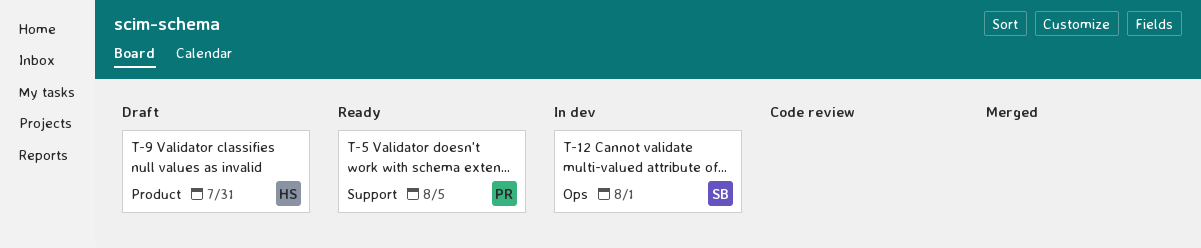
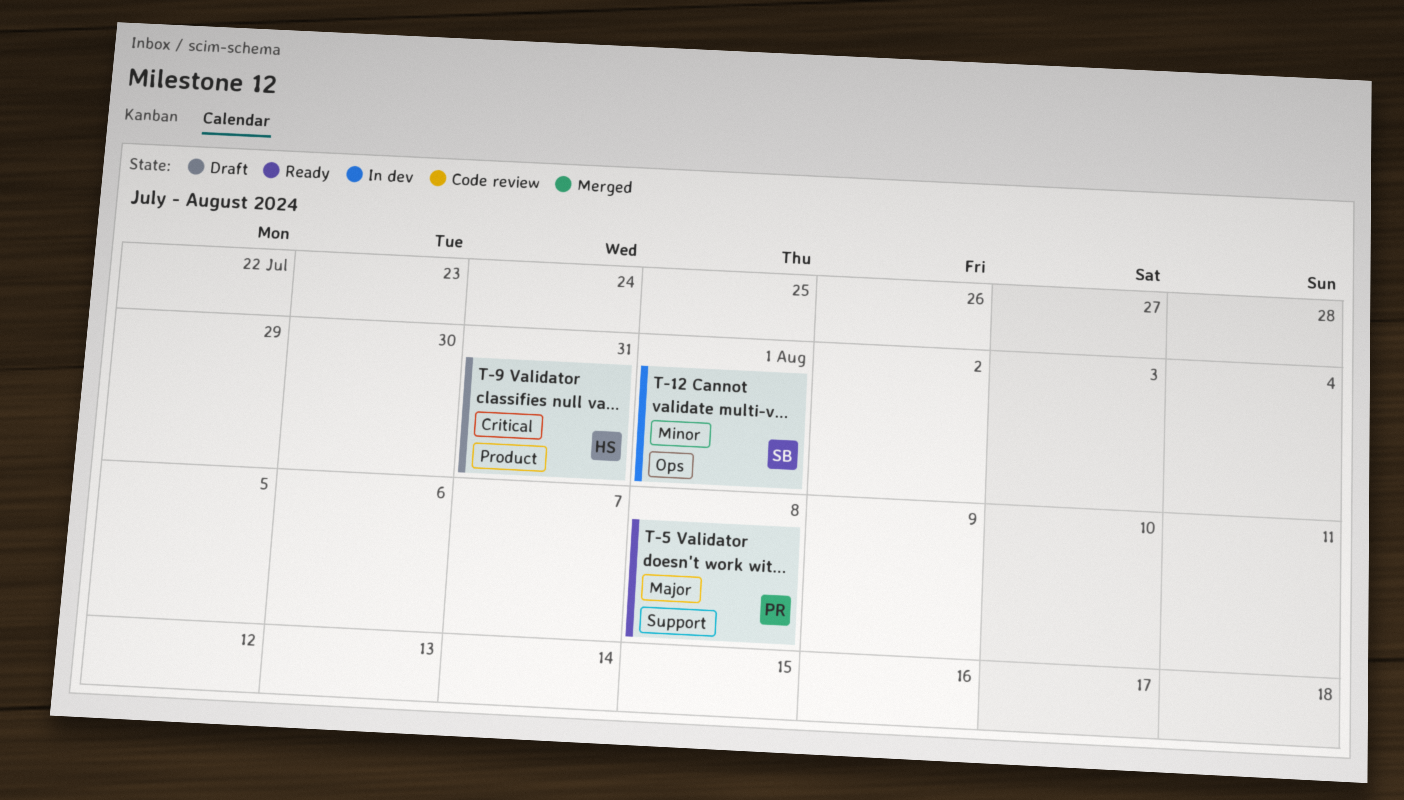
T-5, due: Aug 5 -> Aug 8

